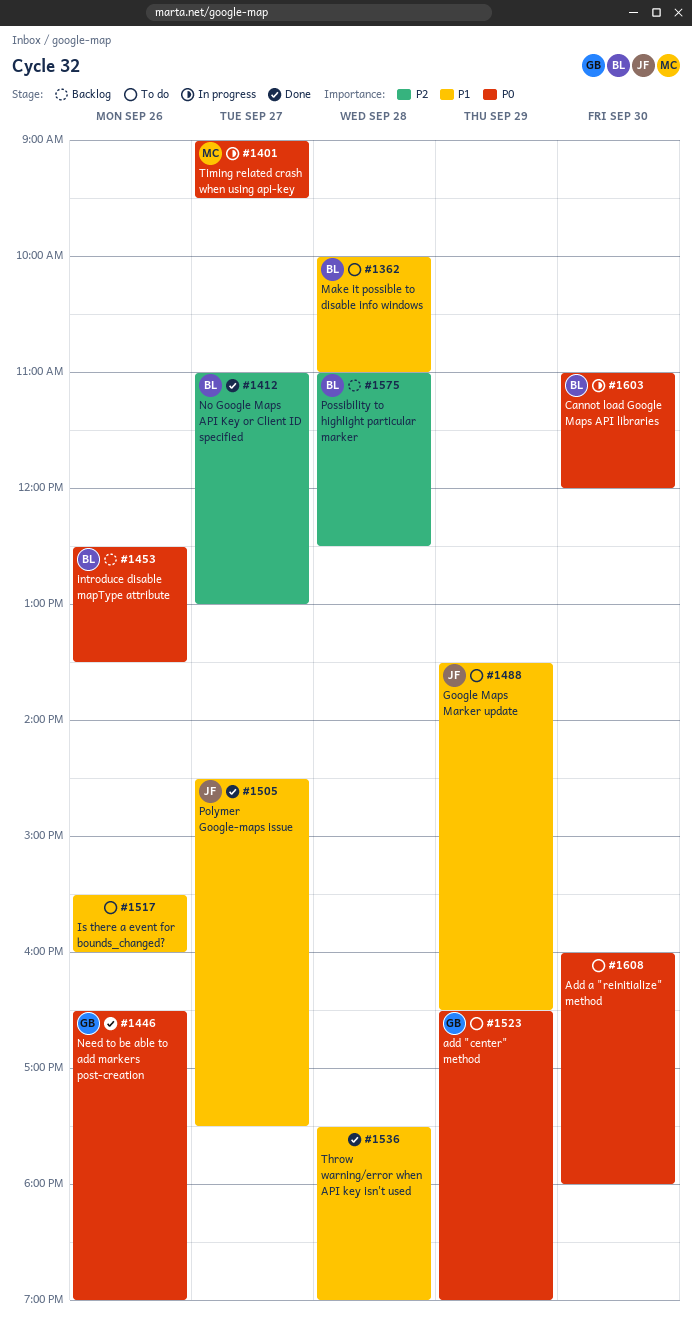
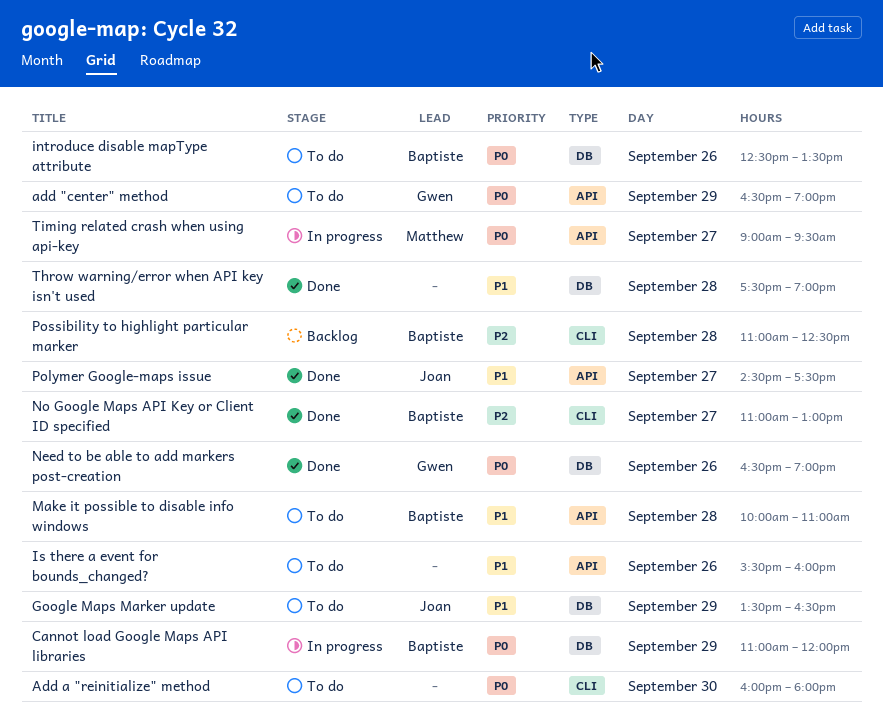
Cannot load Google Maps API libraries, day: Sep 30 -> Sep 29
introduce disable mapType attribute, status: Backlog -> To do

